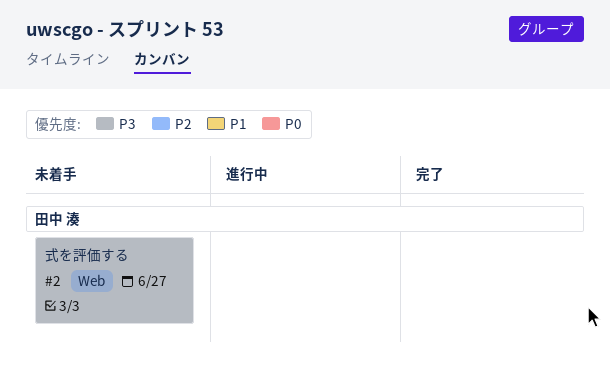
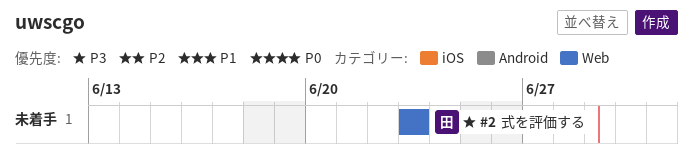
#2, due: Jun 27 -> Jun 23

